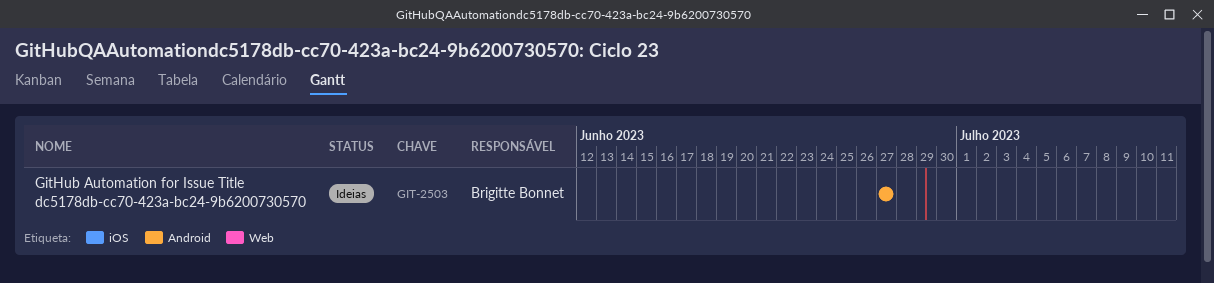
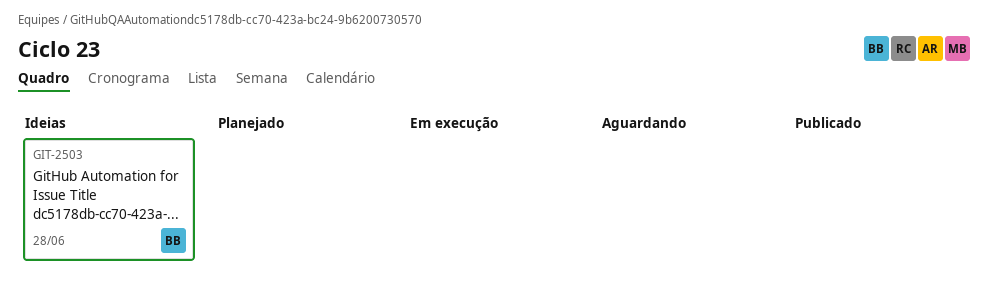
GIT-2503, due: Jun 27 -> Jun 28

